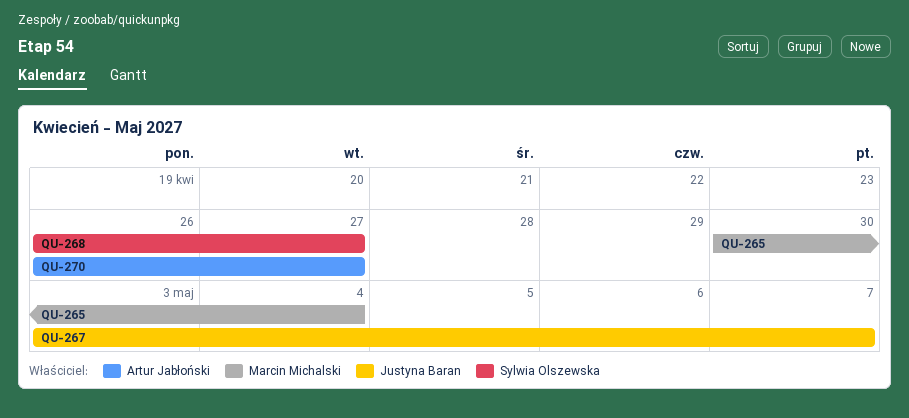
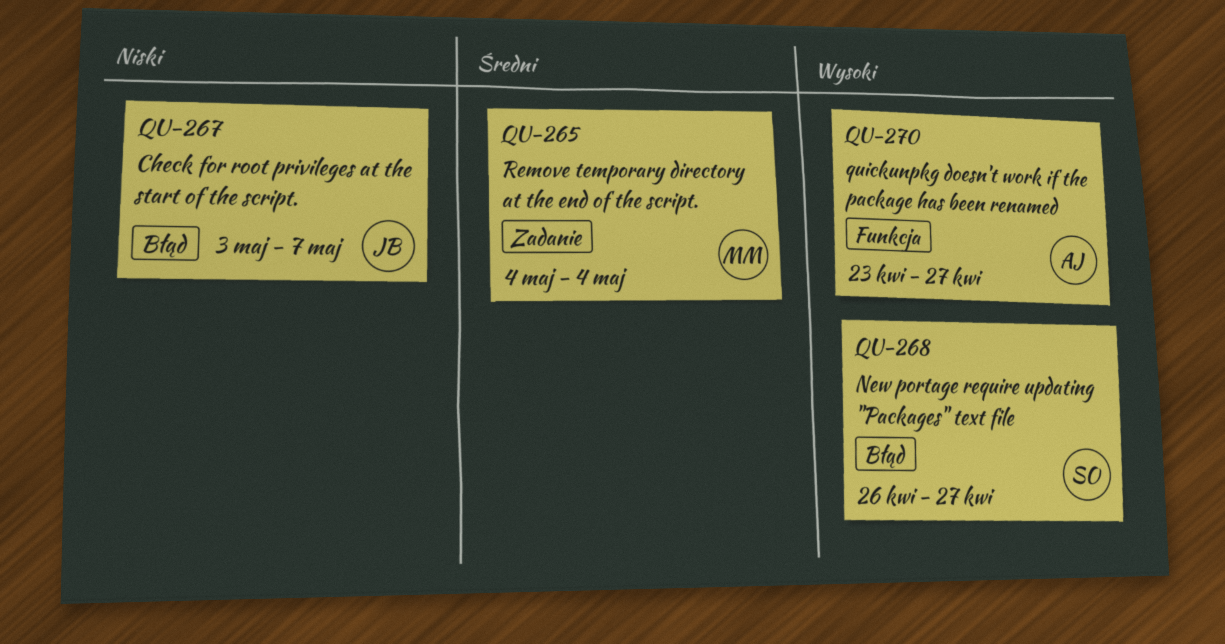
QU-265, start: Apr 30 -> May 4
QU-270, start: Apr 26 -> Apr 23

